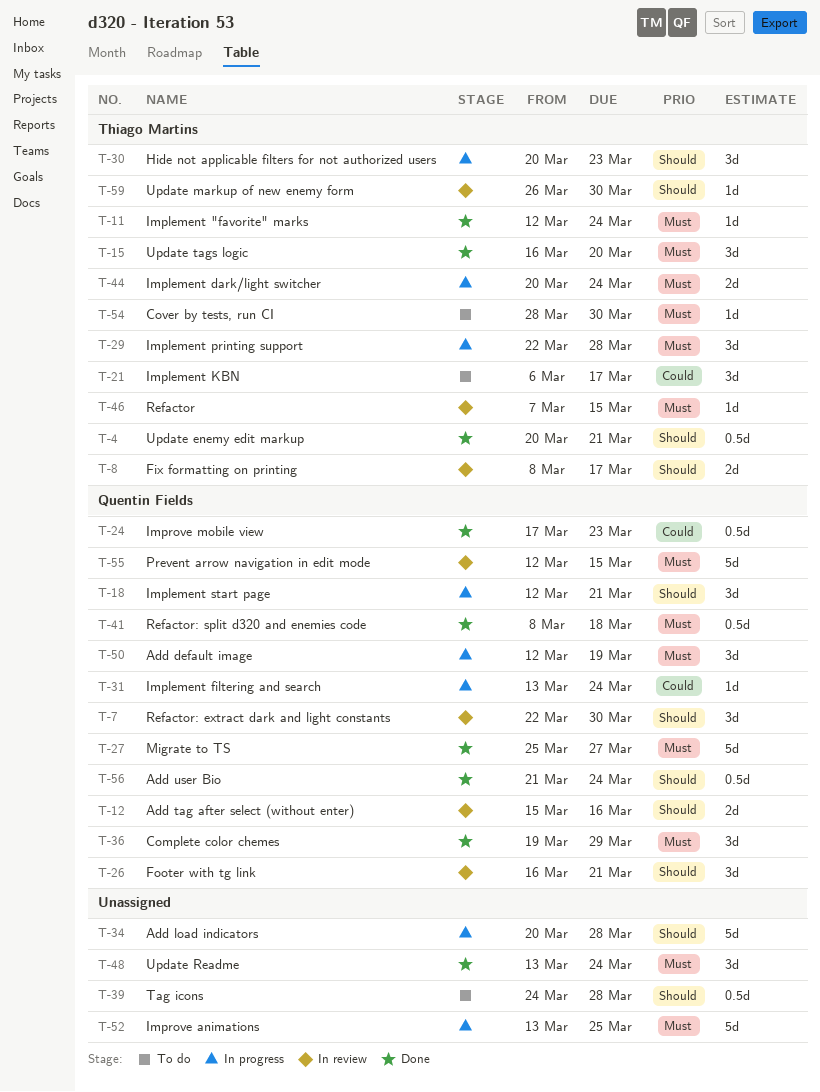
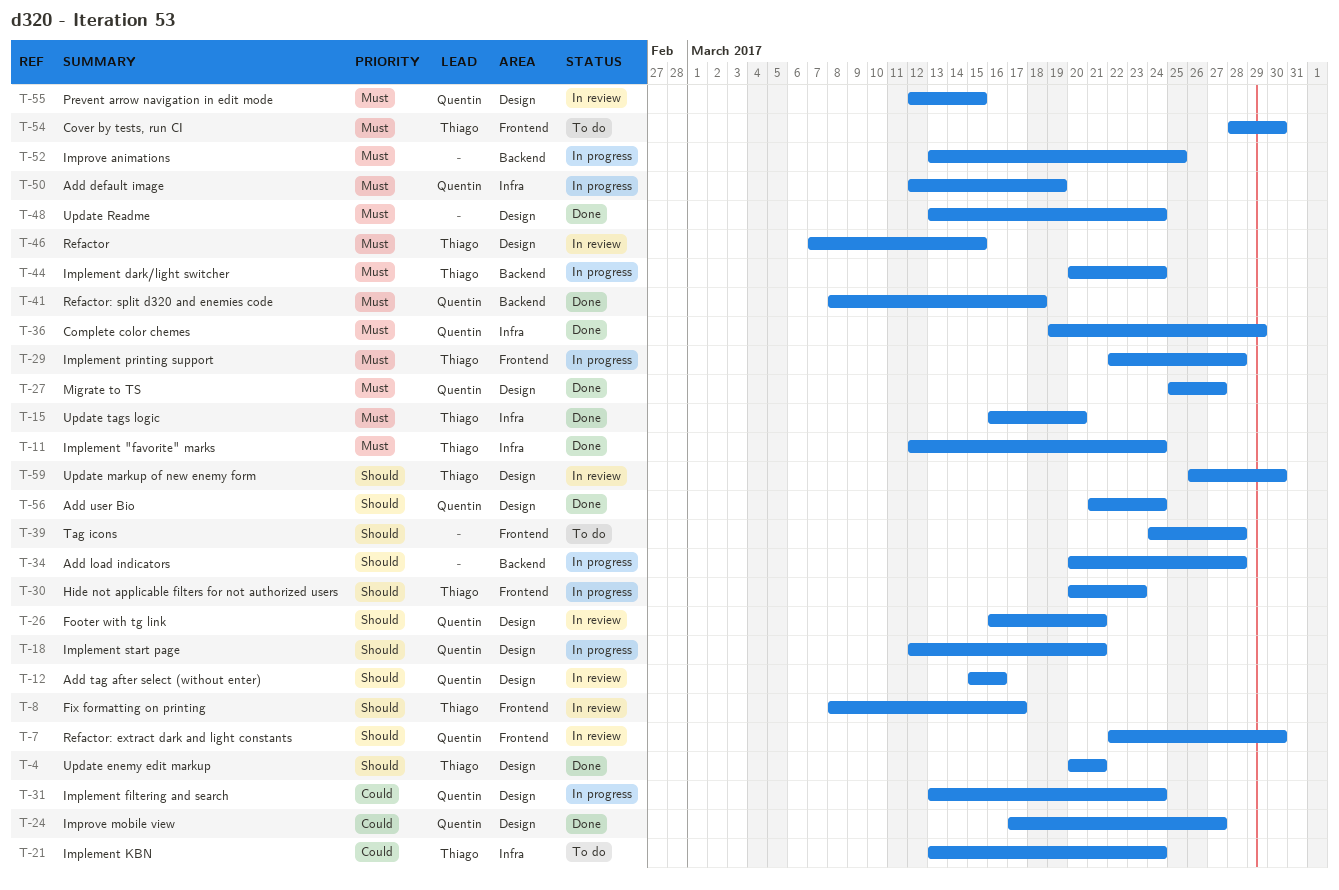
T-21, start: Mar 6 -> Mar 13
T-21, due: Mar 17 -> Mar 24
T-24, due: Mar 23 -> Mar 27

